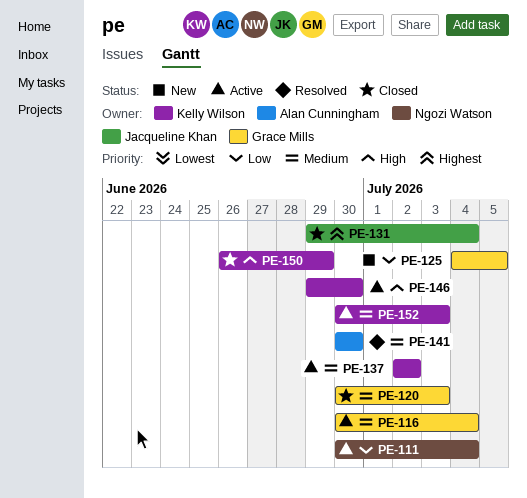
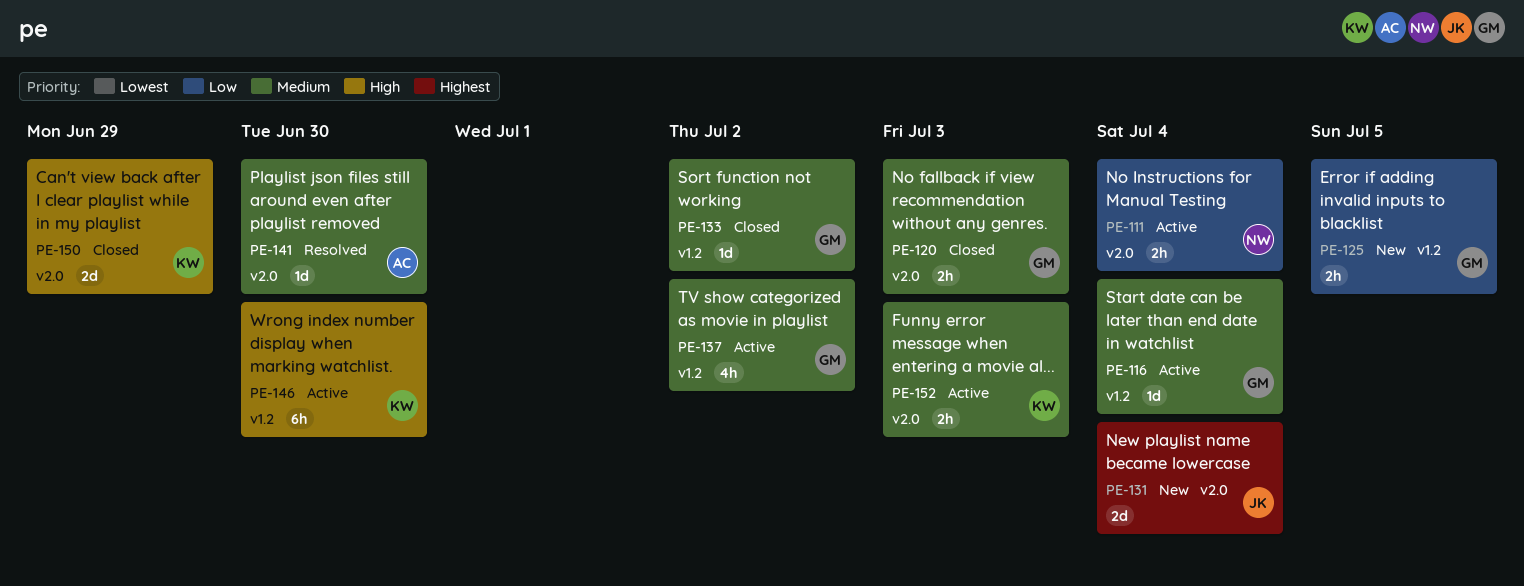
PE-131, status: Closed -> New
PE-133: none -> present
PE-137, owner: Kelly Wilson -> Grace Mills

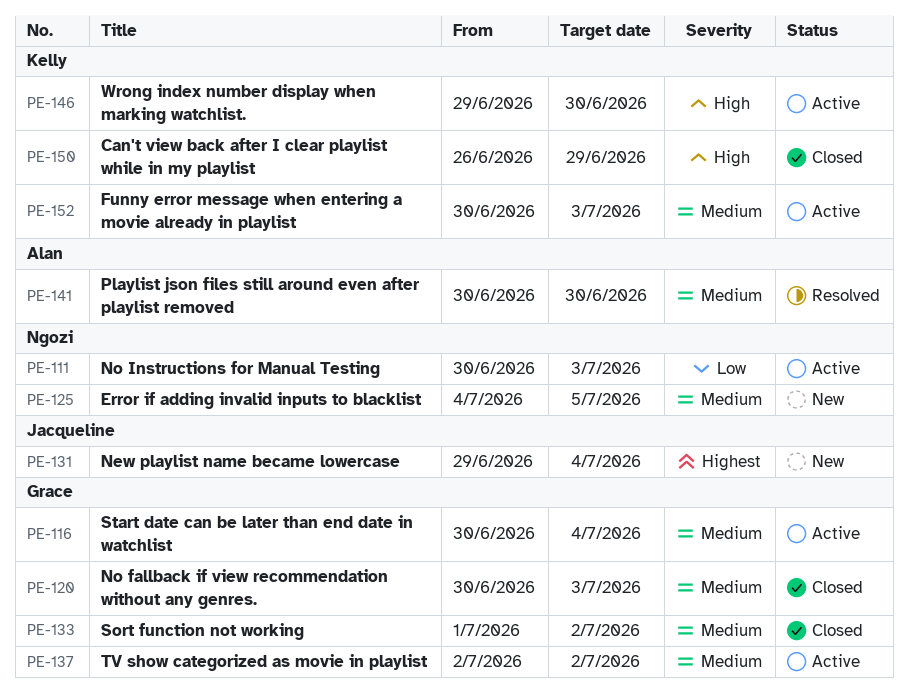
PE-111, due: Jul 4 -> Jul 3
PE-125, owner: Grace -> Ngozi
PE-125, priority: Low -> Medium

